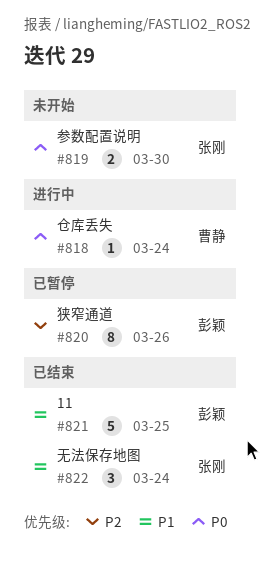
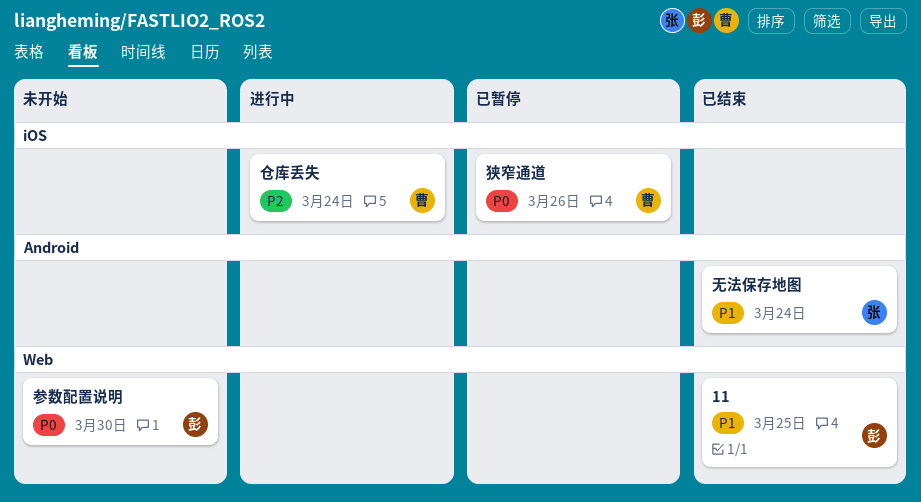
仓库丢失, priority: P0 -> P2
参数配置说明, owner: 张刚 -> 彭颖
狭窄通道, owner: 彭颖 -> 曹静
狭窄通道, priority: P2 -> P0

